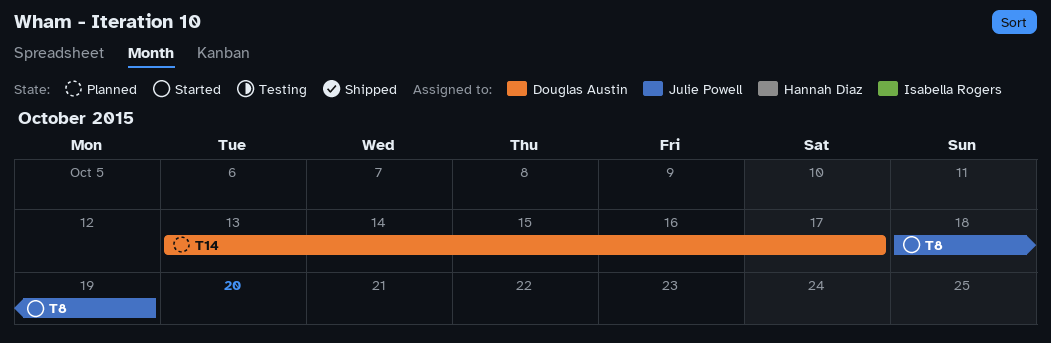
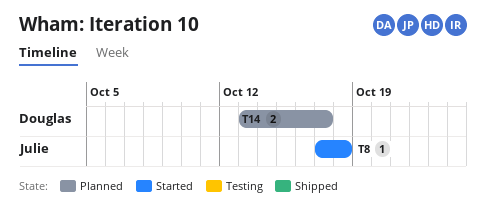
T8, start: Oct 18 -> Oct 17
T8, due: Oct 19 -> Oct 18

